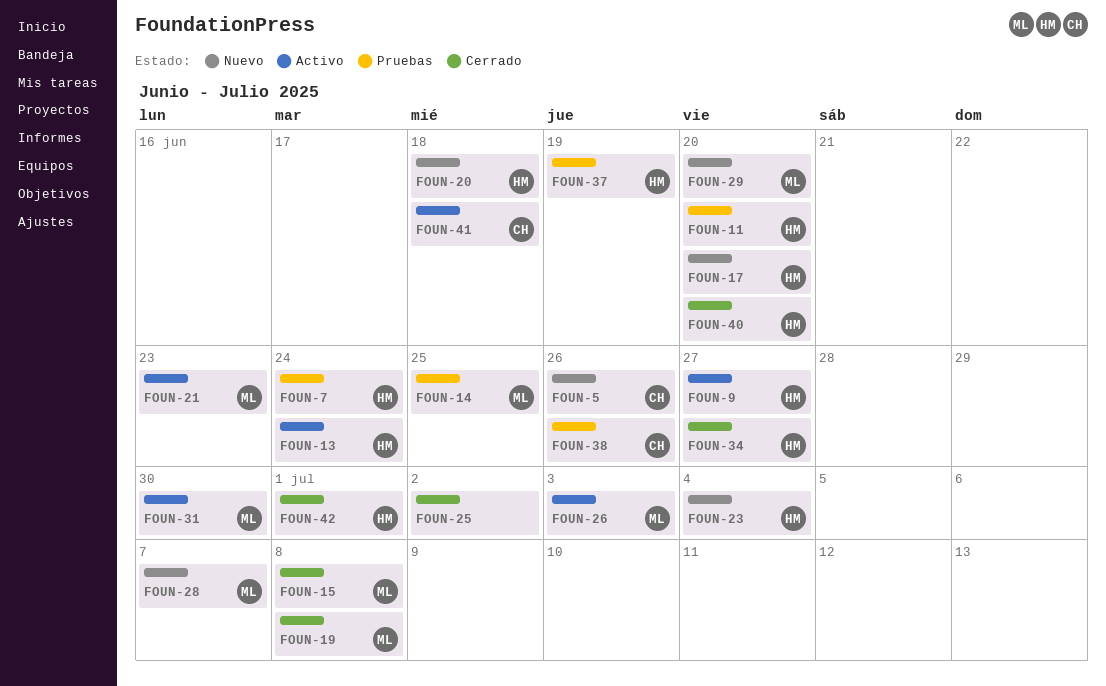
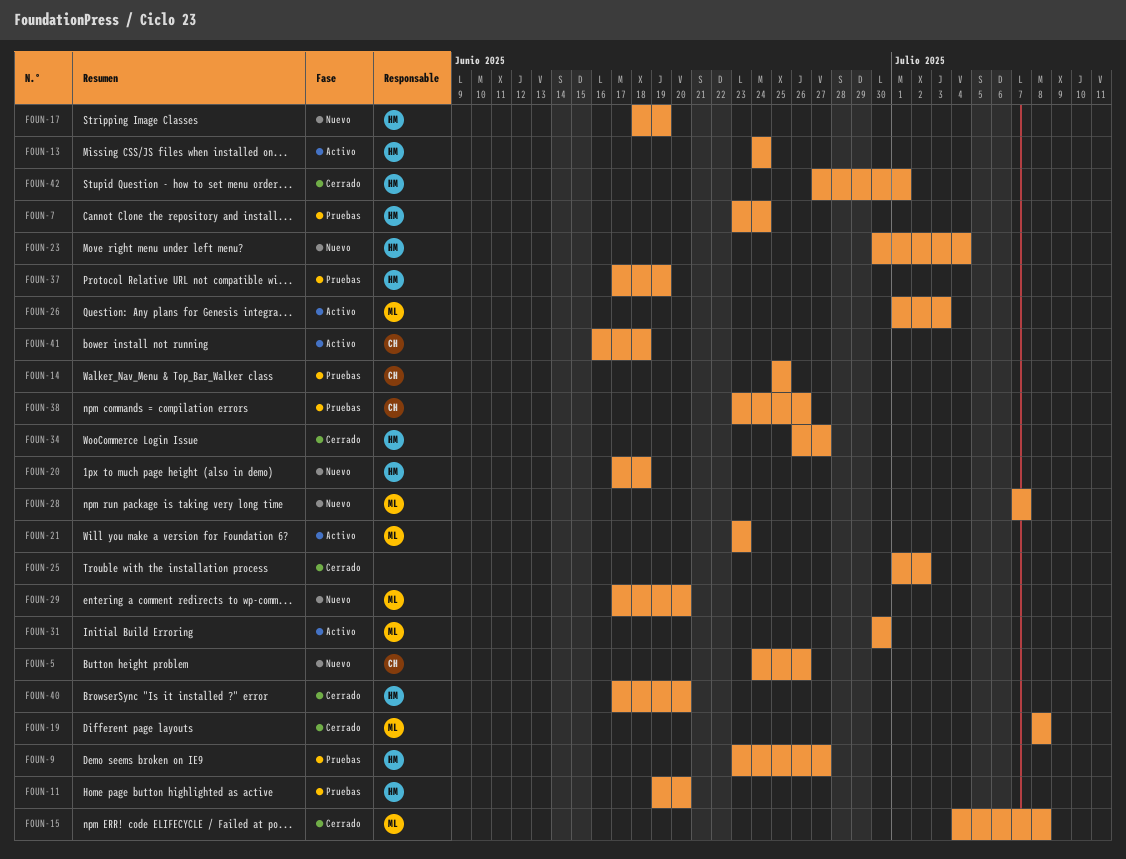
FOUN-9, status: Activo -> Pruebas
FOUN-14, owner: ML -> CH
FOUN-17, due: Jun 20 -> Jun 19

